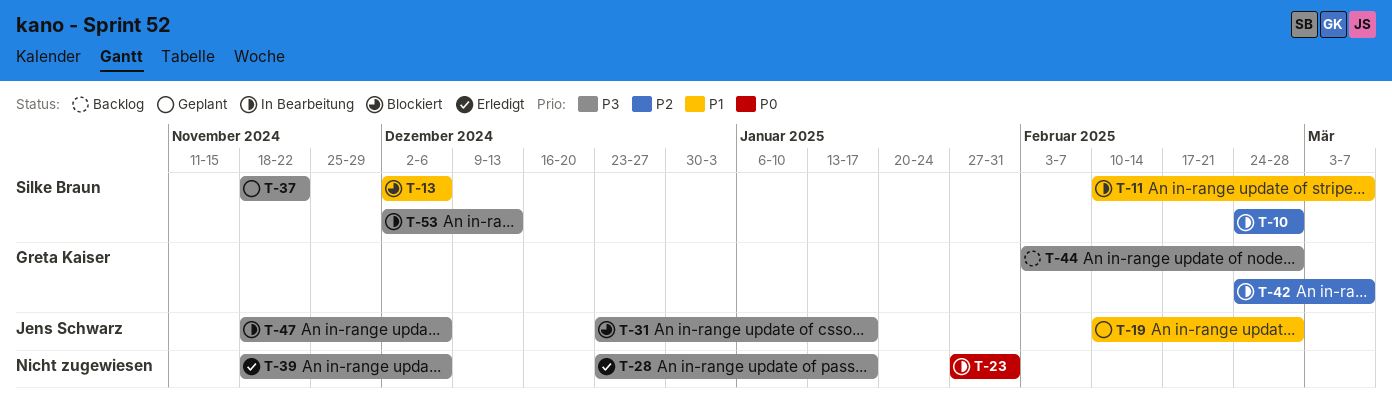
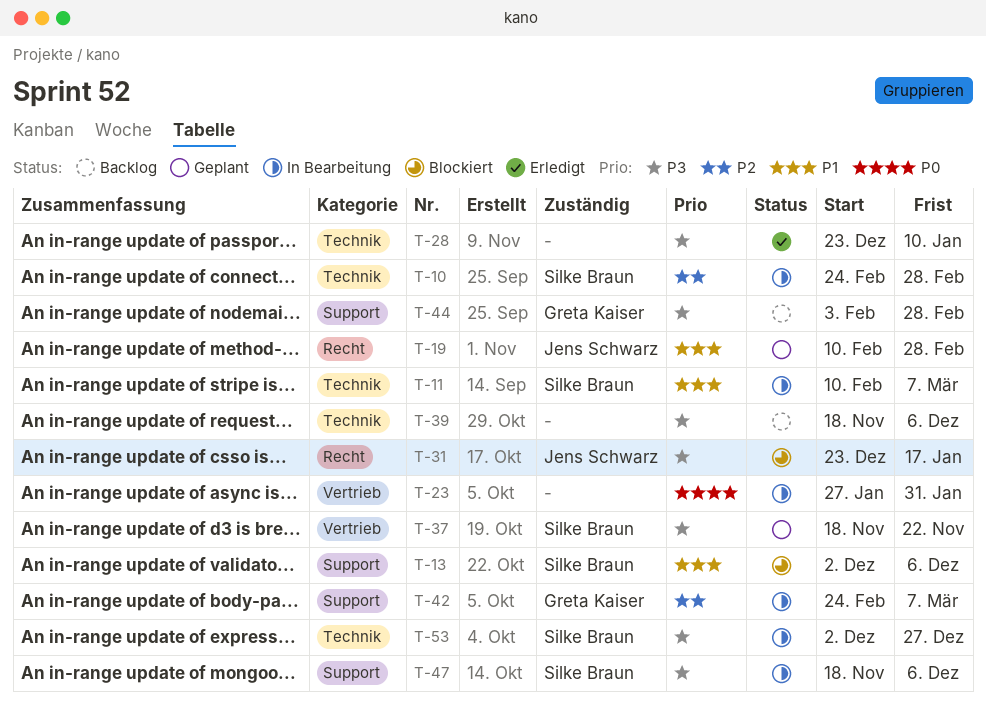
T-28, due: Jan 17 -> Jan 10
T-39, status: Erledigt -> Backlog
T-47, owner: Jens Schwarz -> Silke Braun
T-53, due: Dec 13 -> Dec 27

